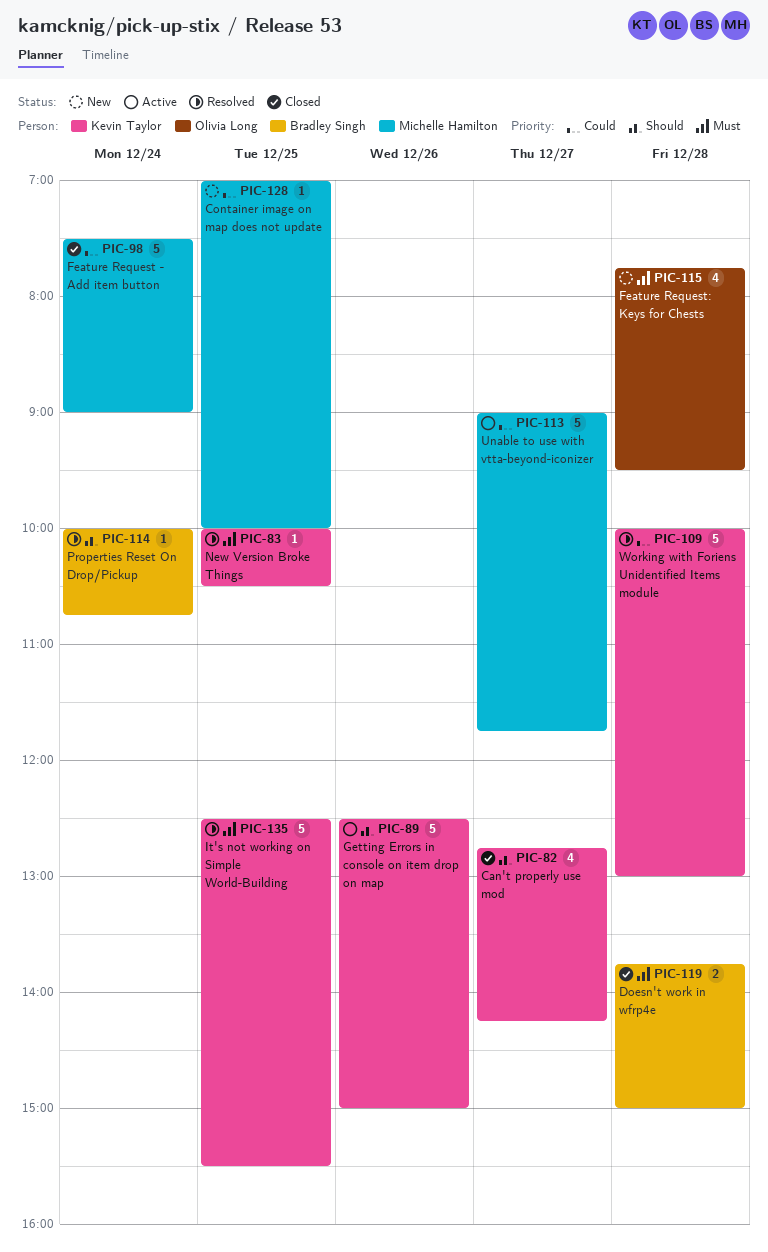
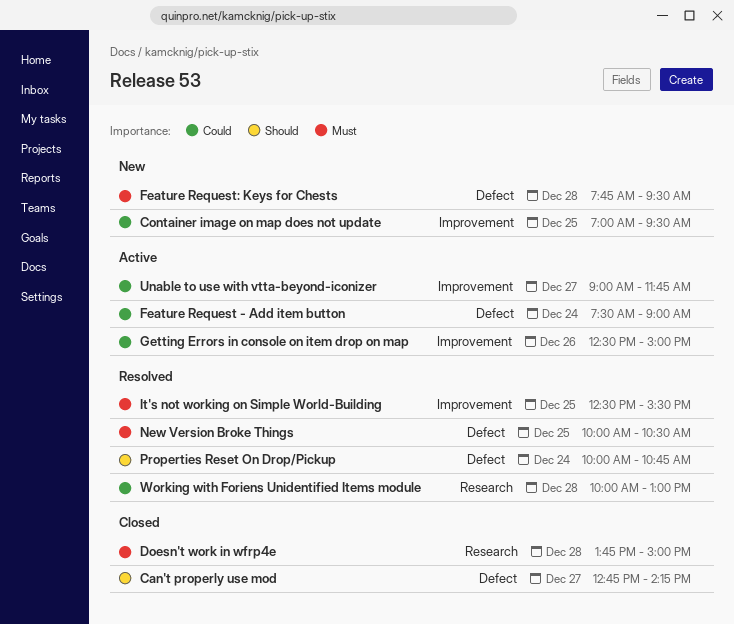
Container image on map does not update, ends: 10:00 -> 09:30
Feature Request - Add item button, status: Closed -> Active
Getting Errors in console on item drop on map, priority: Should -> Could

